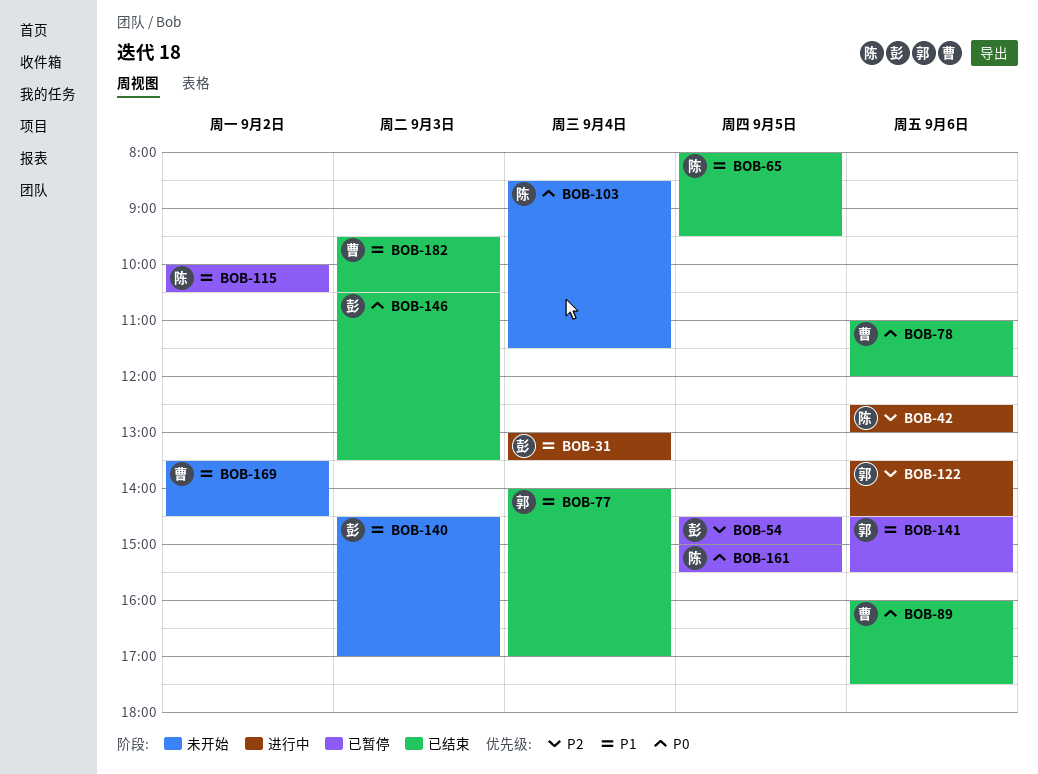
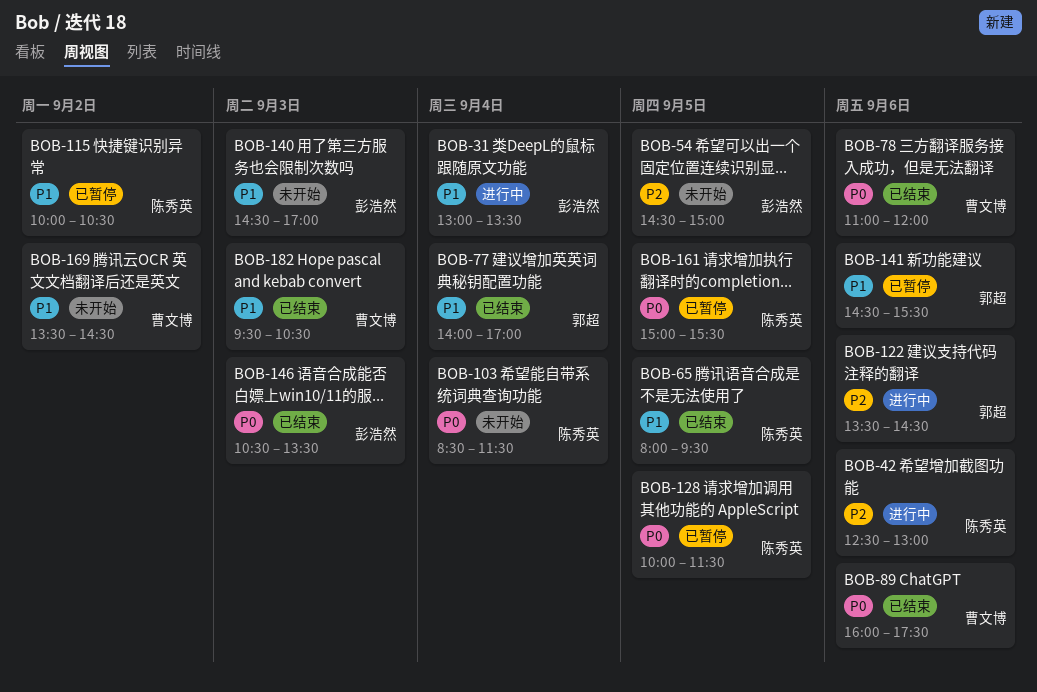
BOB-54, status: 已暂停 -> 未开始
BOB-128: none -> present

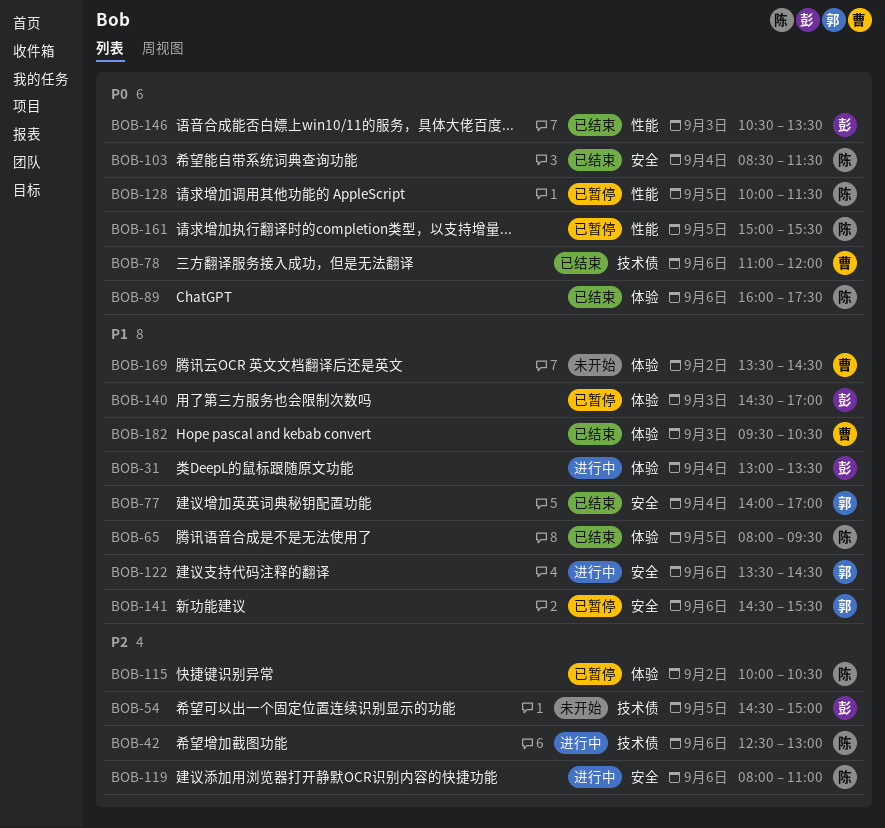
BOB-89, owner: 曹文博 -> 陈秀英
BOB-103, status: 未开始 -> 已结束
BOB-115, priority: P1 -> P2
BOB-119: none -> present
BOB-122, priority: P2 -> P1
BOB-140, status: 未开始 -> 已暂停

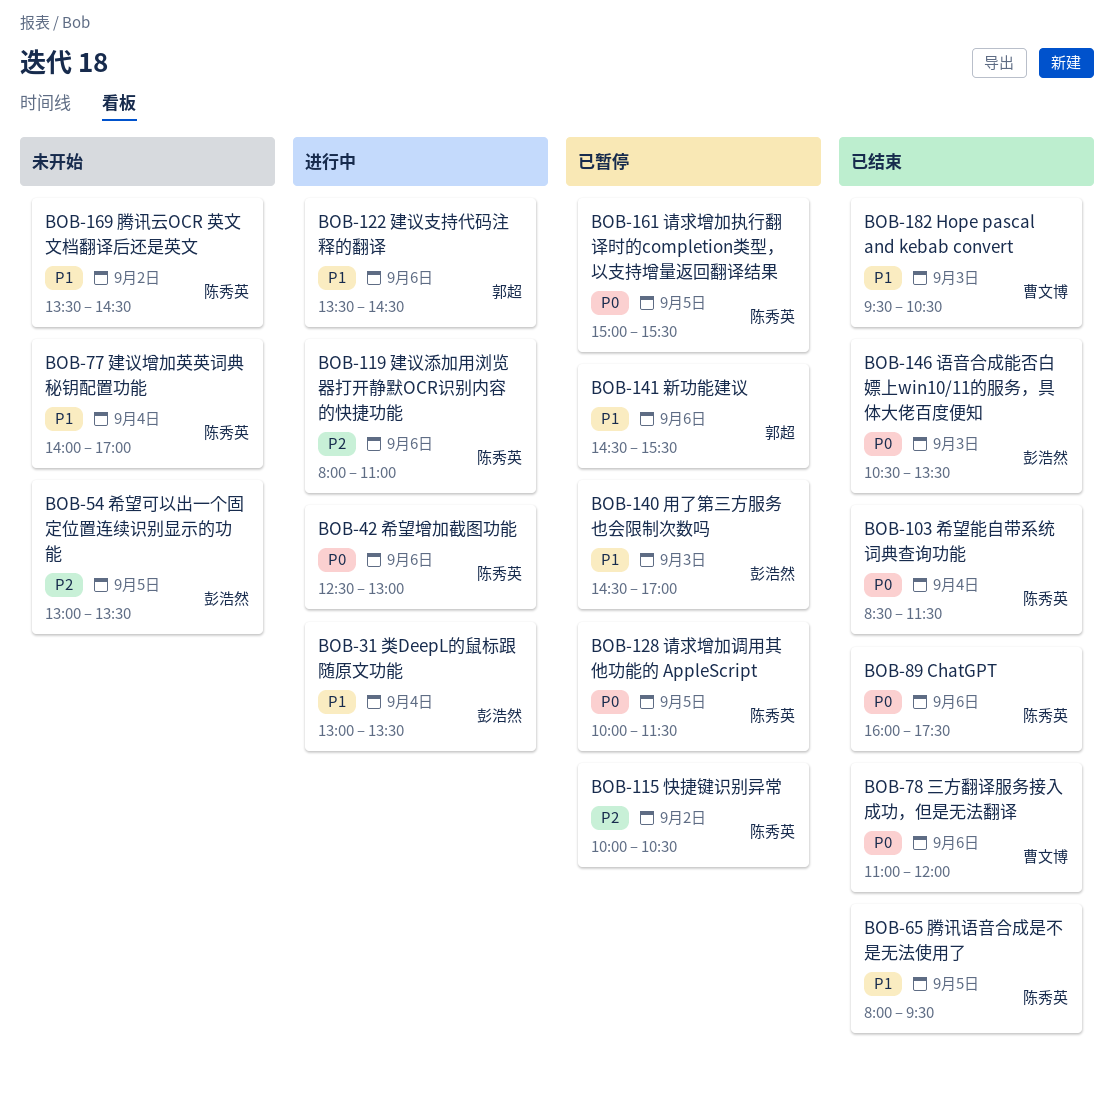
BOB-42, priority: P2 -> P0
BOB-54, begins: 14:30 -> 13:00
BOB-54, ends: 15:00 -> 13:30
BOB-77, status: 已结束 -> 未开始
BOB-77, owner: 郭超 -> 陈秀英
BOB-169, owner: 曹文博 -> 陈秀英

